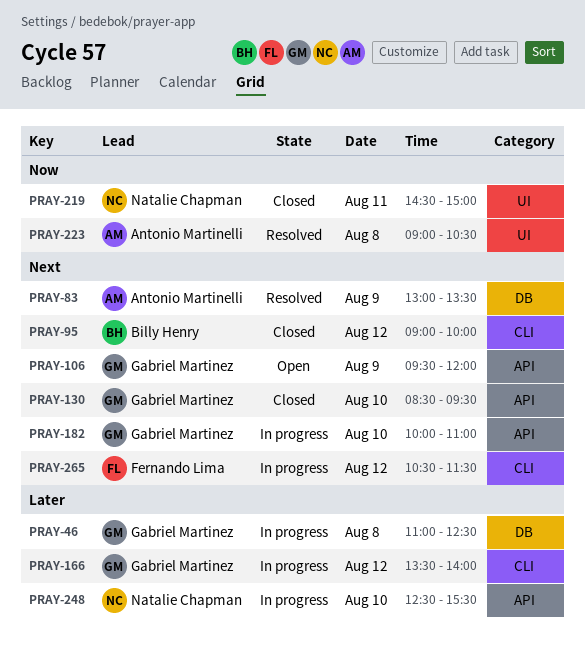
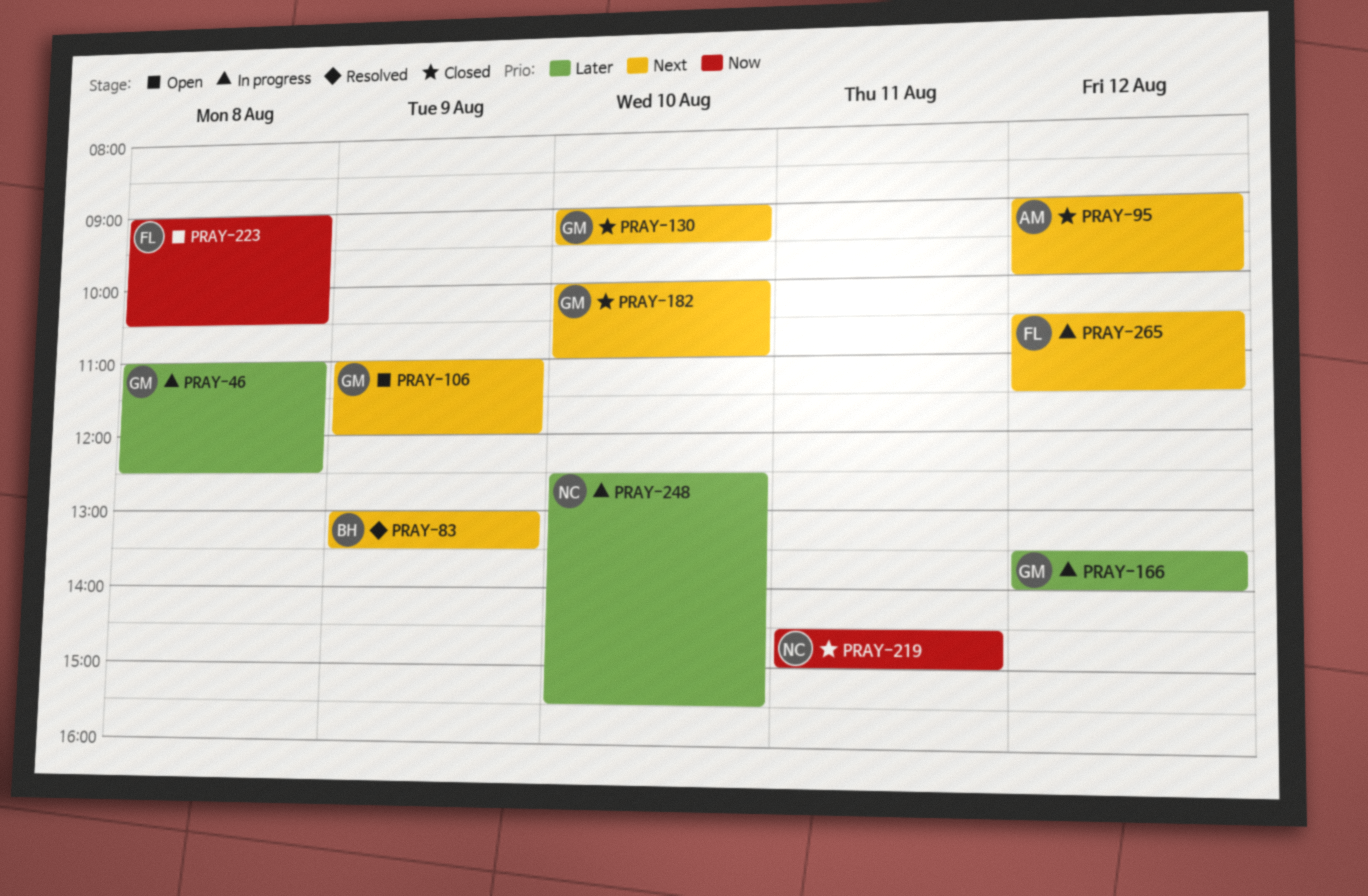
PRAY-83, owner: Antonio Martinelli -> Billy Henry
PRAY-95, owner: Billy Henry -> Antonio Martinelli
PRAY-106, begins: 09:30 -> 11:00
PRAY-130, begins: 08:30 -> 09:00
PRAY-182, status: In progress -> Closed
PRAY-223, status: Resolved -> Open
PRAY-223, owner: Antonio Martinelli -> Fernando Lima

